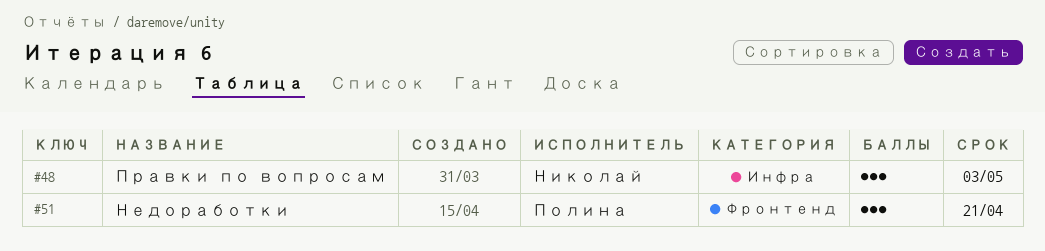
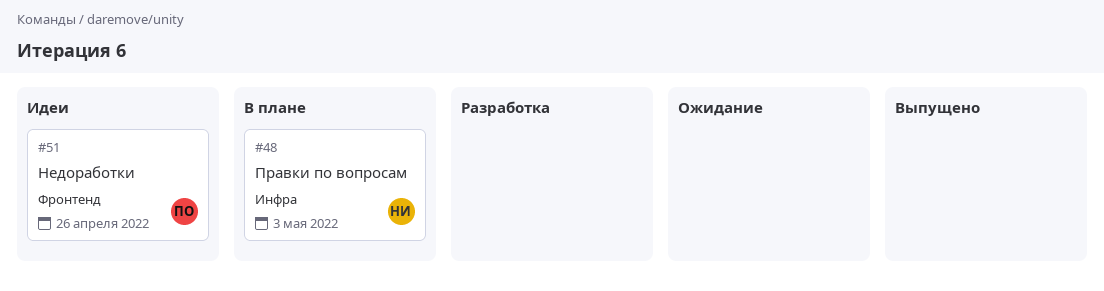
#51, due: Apr 21 -> Apr 26

